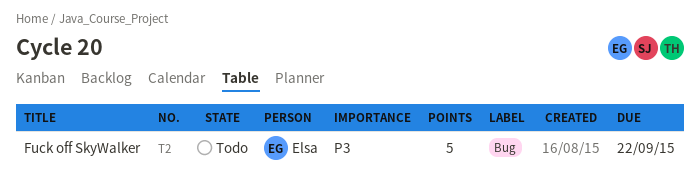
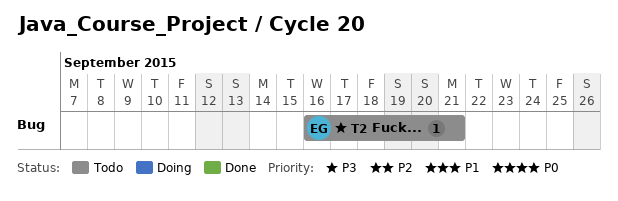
T2, estimate: 5 -> 1
T2, due: Sep 22 -> Sep 21

